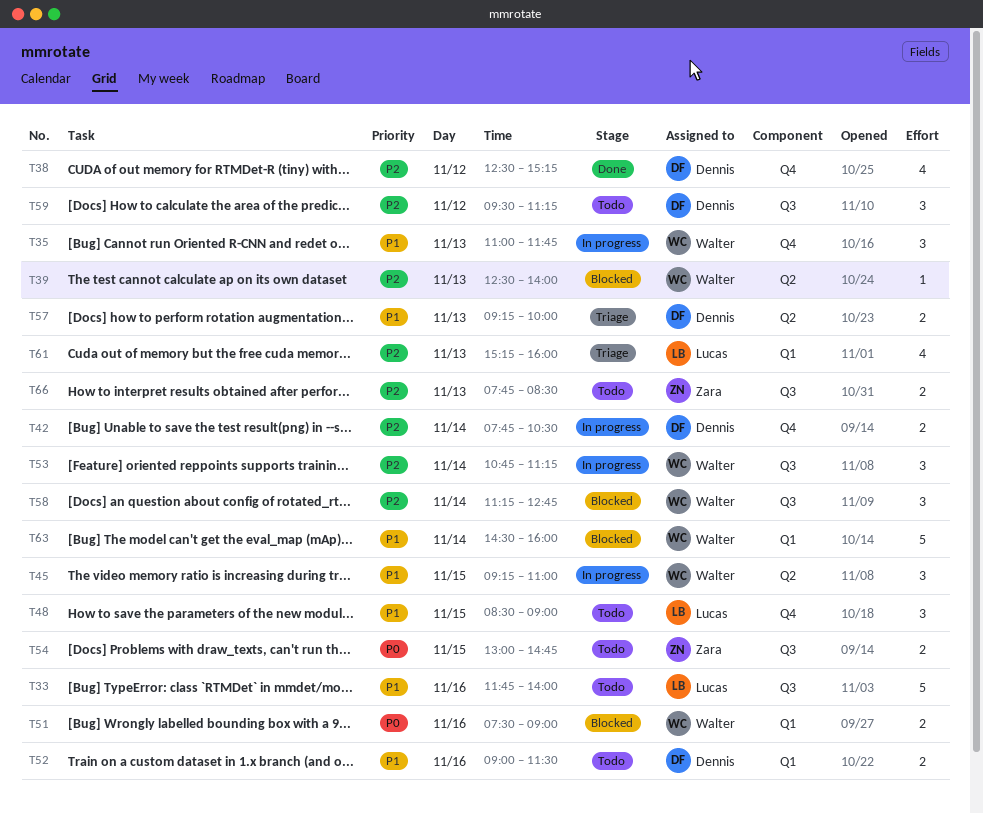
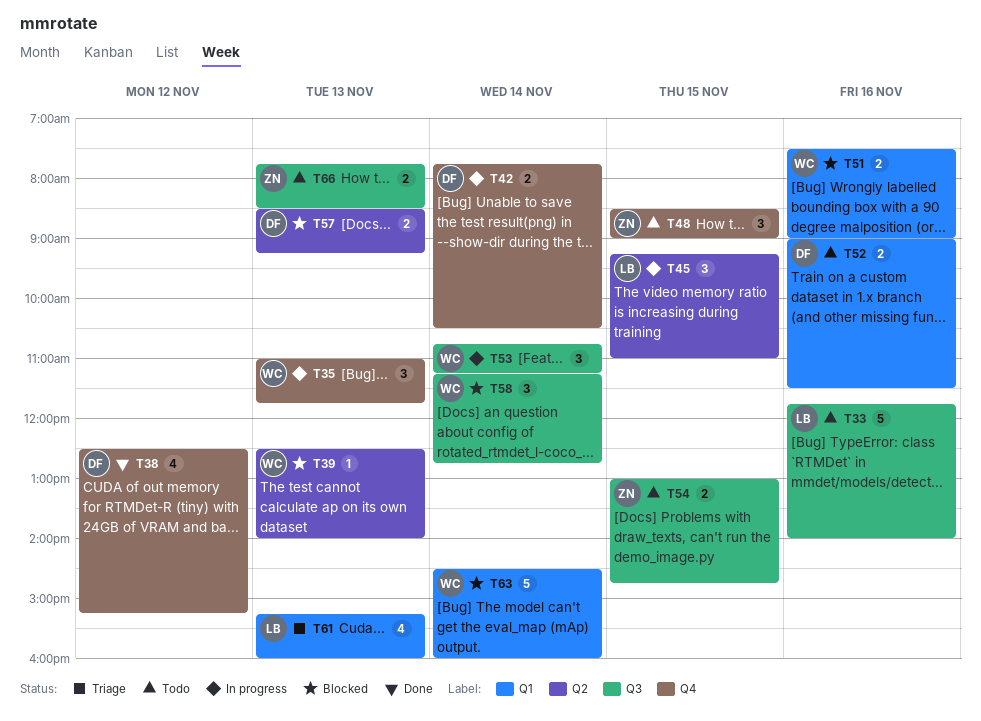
T45, owner: Walter -> Lucas
T48, owner: Lucas -> Zara
T57, status: Triage -> Blocked
T57, begins: 09:15 -> 08:30
T57, ends: 10:00 -> 09:15
T59: present -> none

